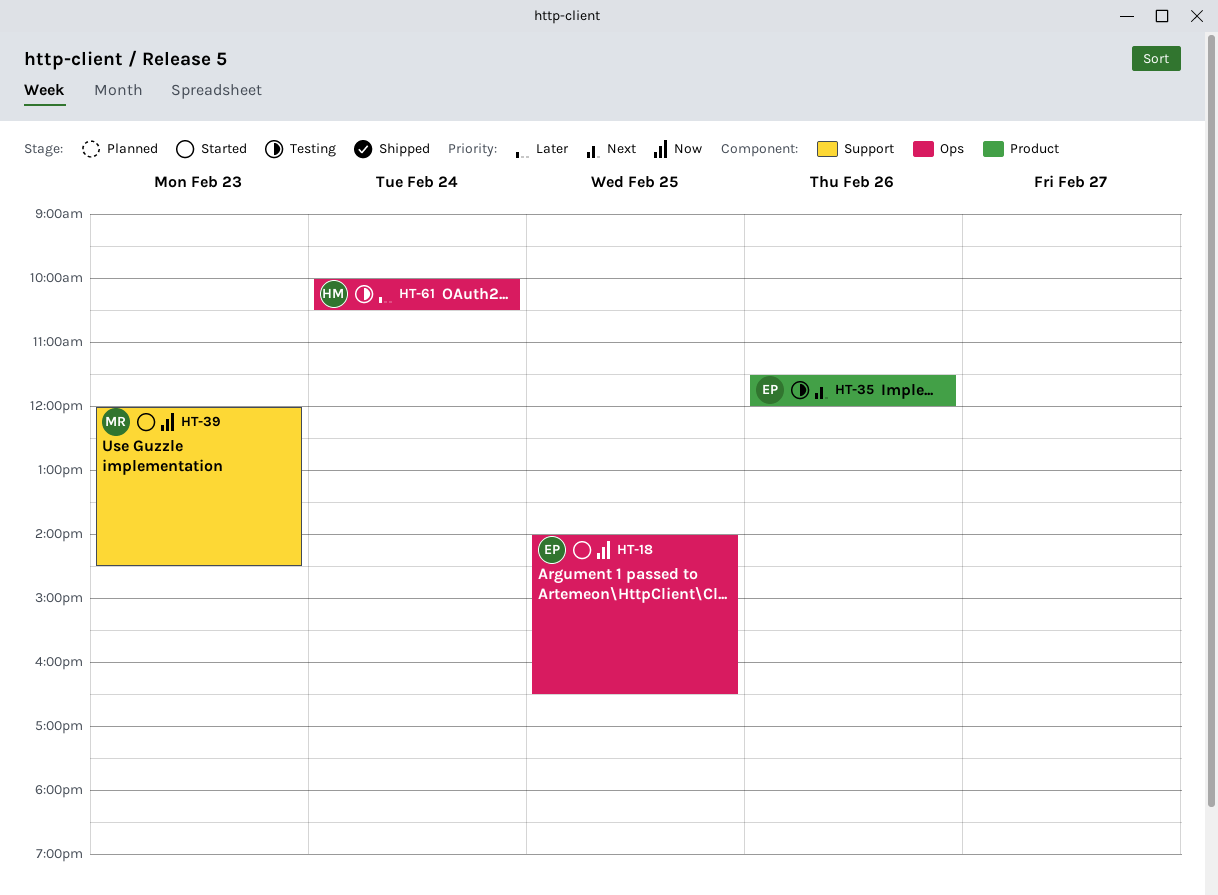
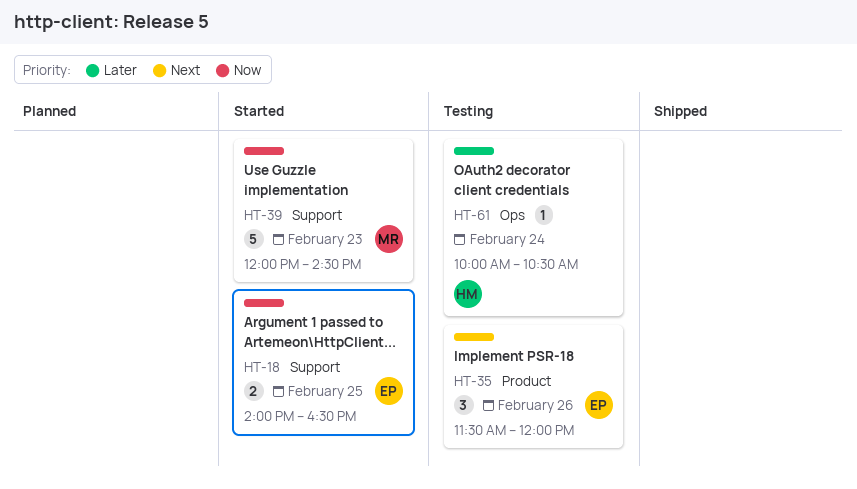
HT-18, label: Ops -> Support

